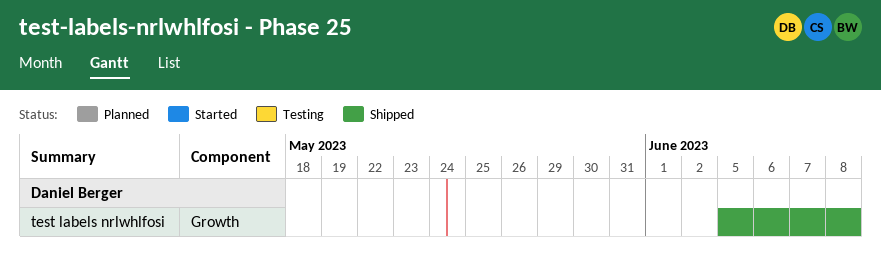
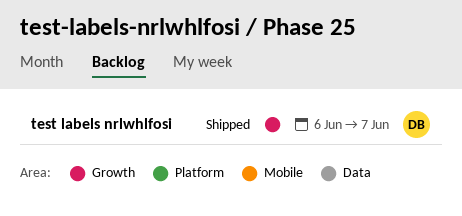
test labels nrlwhlfosi, start: Jun 5 -> Jun 6
test labels nrlwhlfosi, due: Jun 8 -> Jun 7

